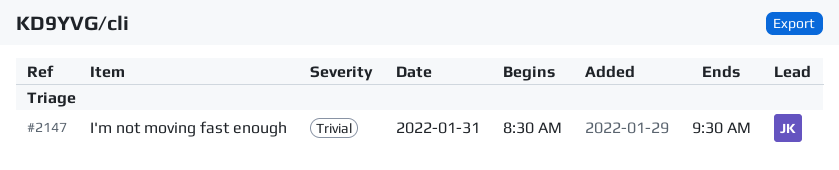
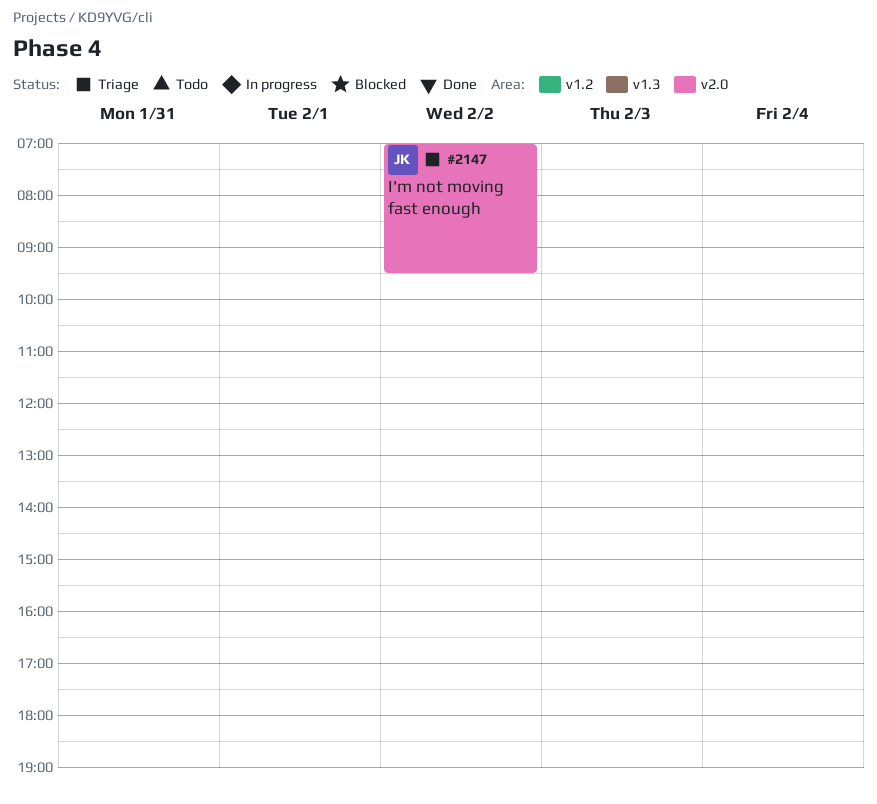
#2147, day: Jan 31 -> Feb 2
#2147, begins: 08:30 -> 07:00

